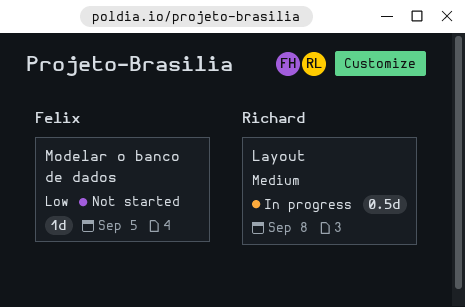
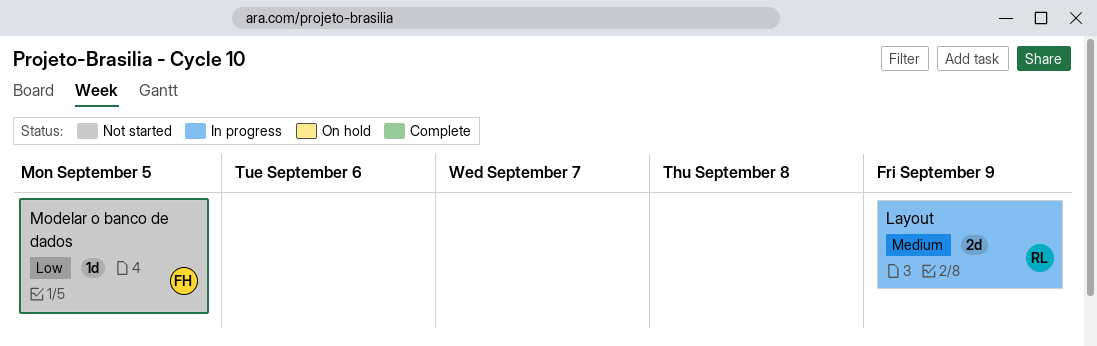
Layout, estimate: 0.5d -> 2d
Layout, due: Sep 8 -> Sep 9

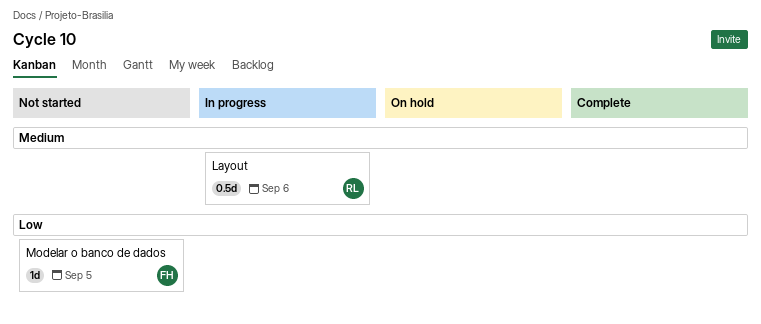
Layout, estimate: 2d -> 0.5d
Layout, due: Sep 9 -> Sep 6

